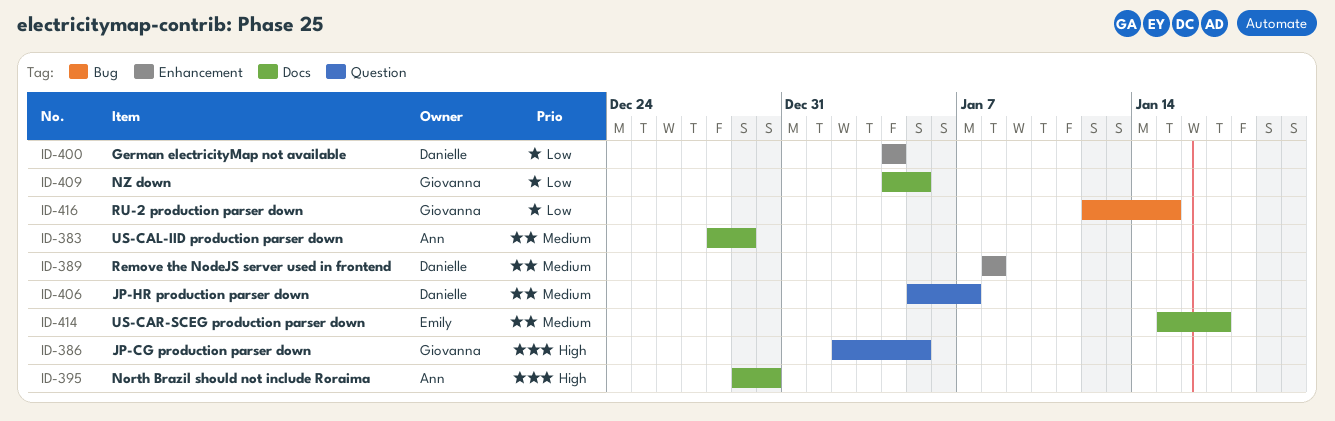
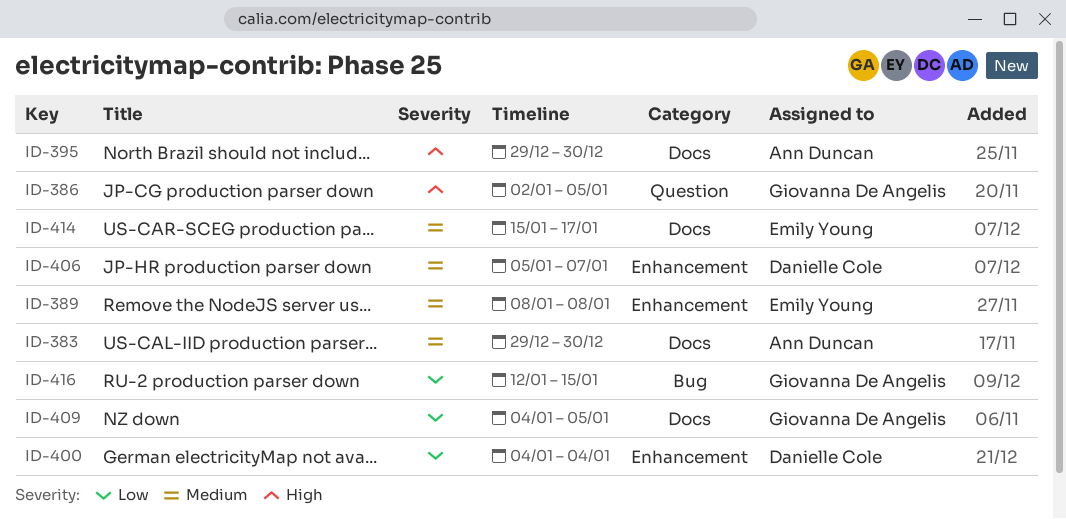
ID-383, start: Dec 28 -> Dec 29
ID-383, due: Dec 29 -> Dec 30
ID-389, owner: Danielle Cole -> Emily Young
ID-406, label: Question -> Enhancement

